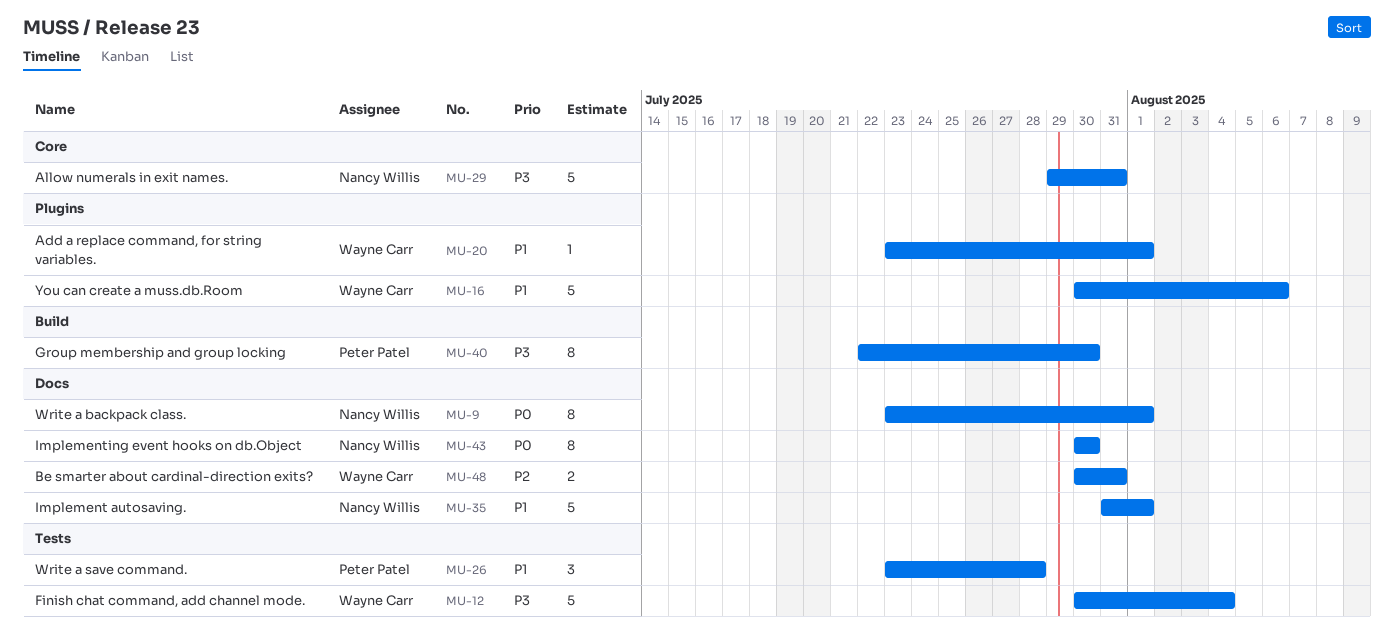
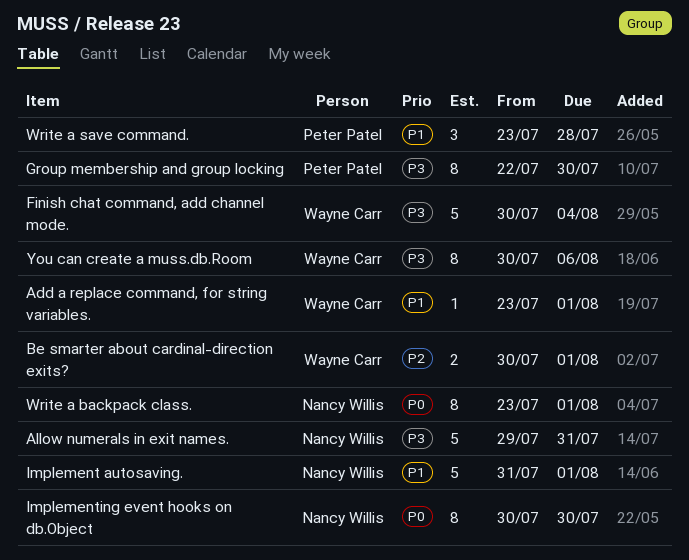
Be smarter about cardinal-direction exits?, due: Jul 31 -> Aug 1
You can create a muss.db.Room, priority: P1 -> P3
You can create a muss.db.Room, estimate: 5 -> 8

